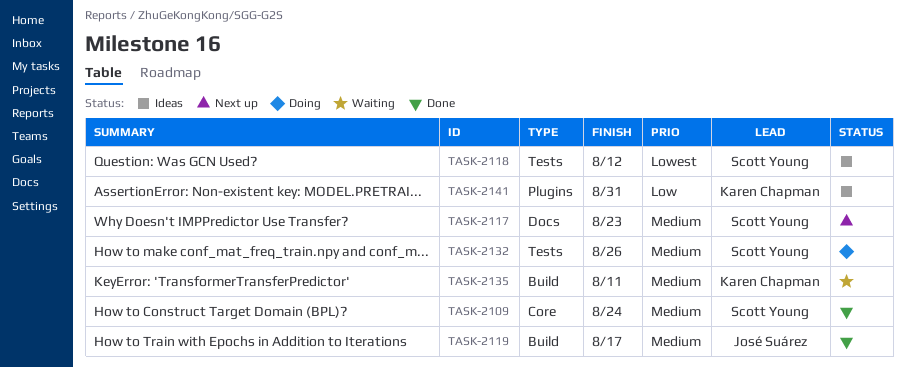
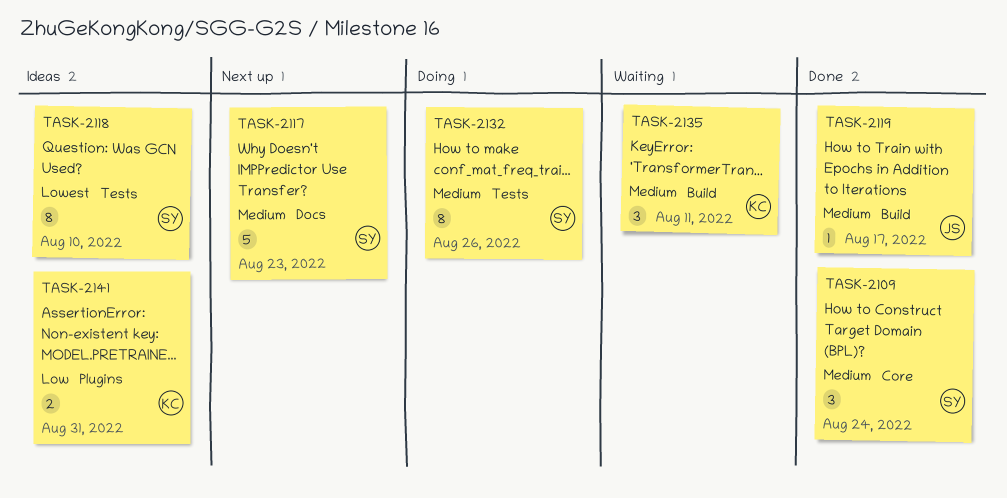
TASK-2118, due: Aug 12 -> Aug 10

